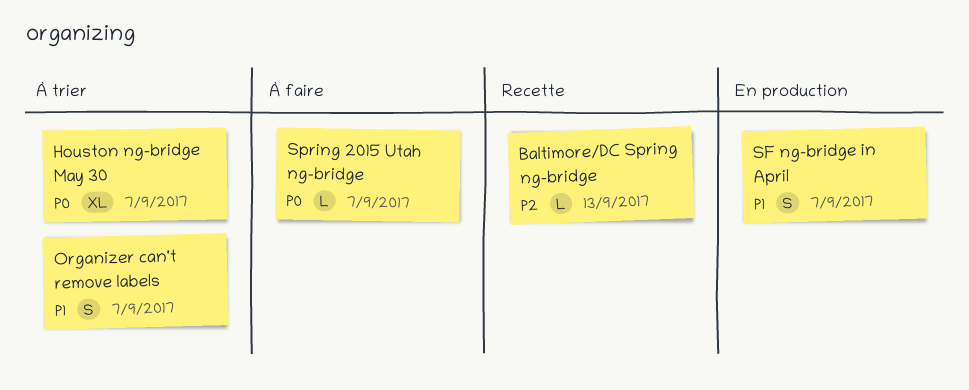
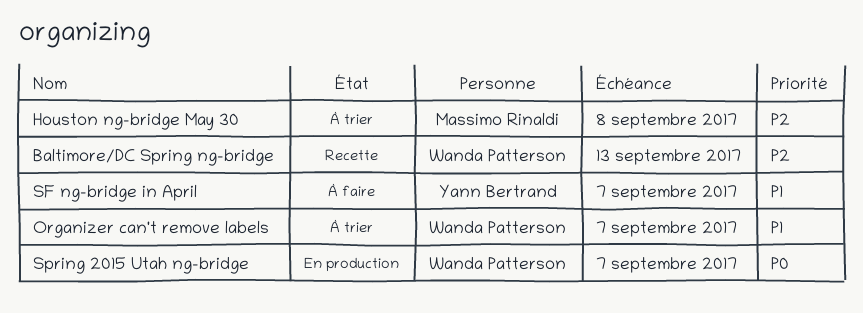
Houston ng-bridge May 30, priority: P0 -> P2
Houston ng-bridge May 30, due: Sep 7 -> Sep 8
SF ng-bridge in April, status: En production -> À faire
Spring 2015 Utah ng-bridge, status: À faire -> En production

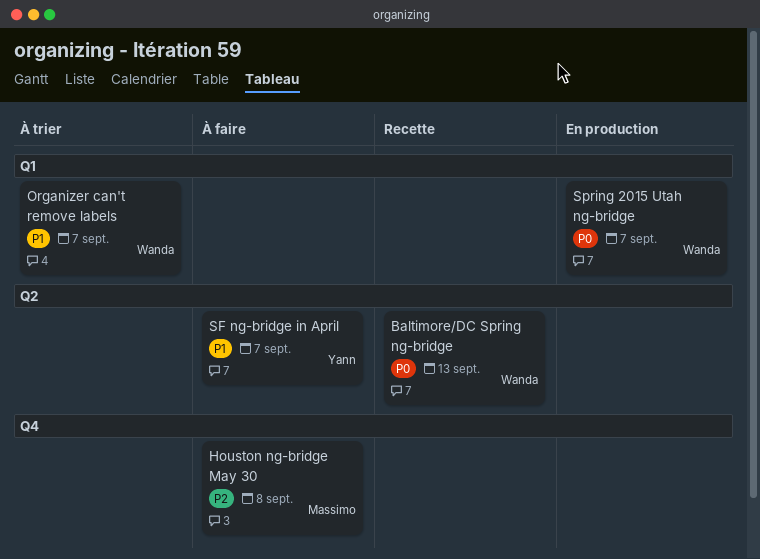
Baltimore/DC Spring ng-bridge, priority: P2 -> P0
Houston ng-bridge May 30, status: À trier -> À faire

